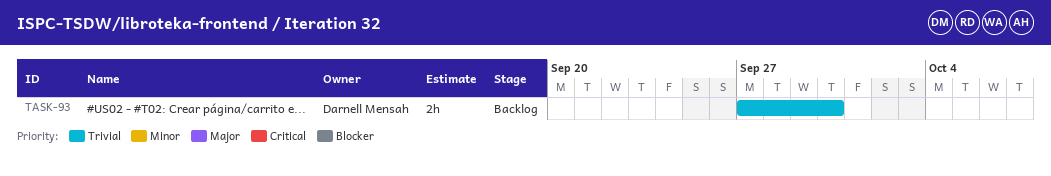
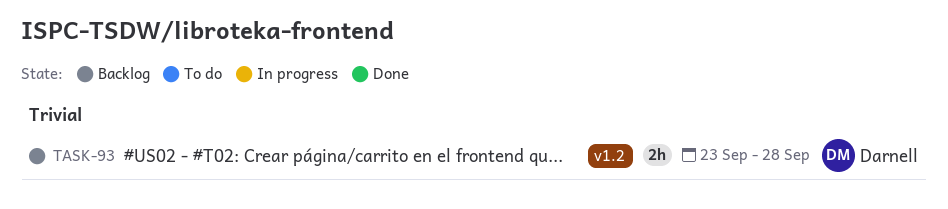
TASK-93, start: Sep 27 -> Sep 23
TASK-93, due: Sep 30 -> Sep 28

